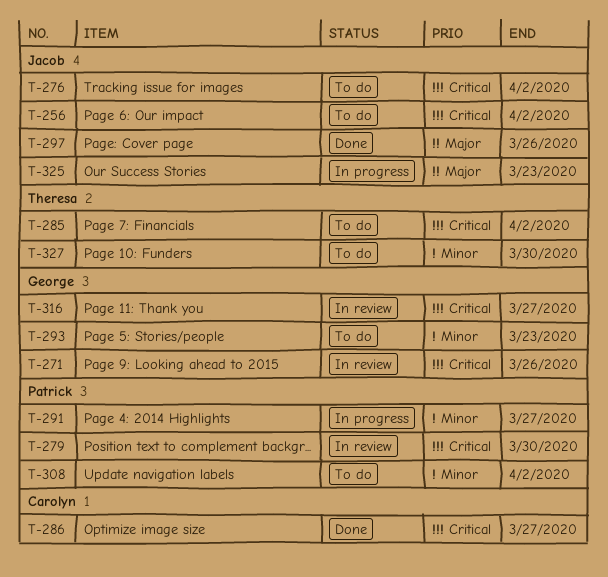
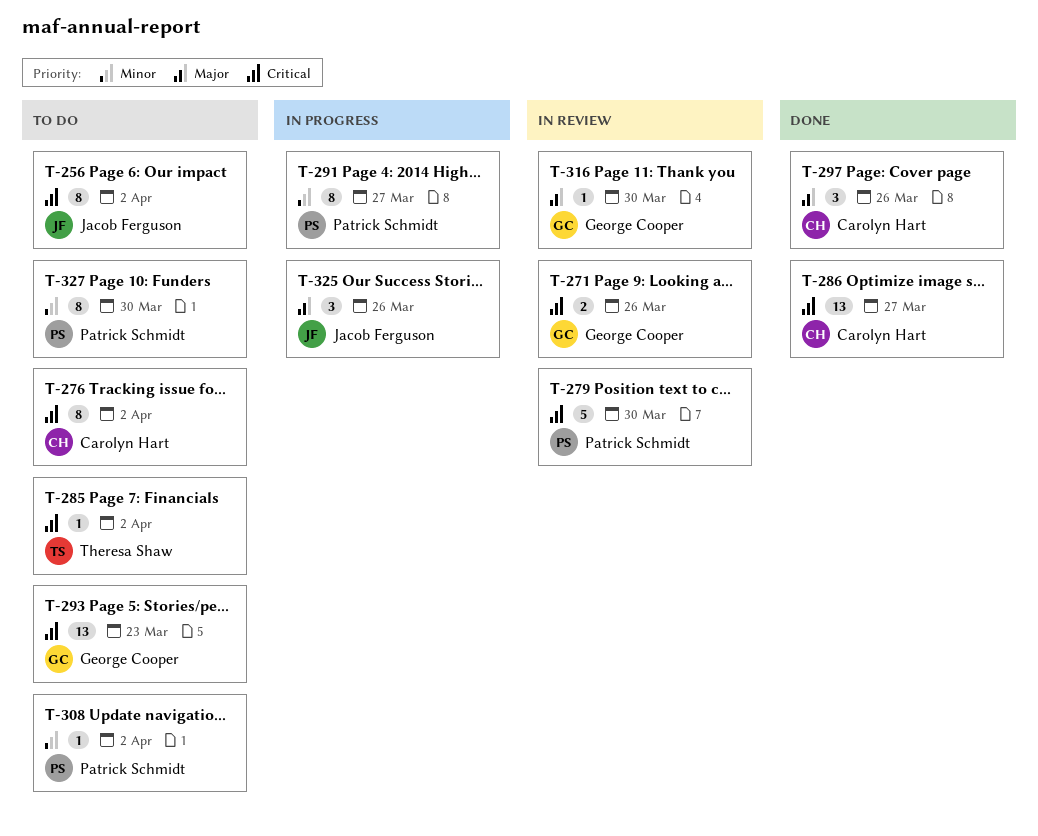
T-276, owner: Jacob Ferguson -> Carolyn Hart
T-293, priority: Minor -> Critical
T-297, owner: Jacob Ferguson -> Carolyn Hart
T-316, priority: Critical -> Major
T-316, due: Mar 27 -> Mar 30
T-325, due: Mar 23 -> Mar 26
T-327, owner: Theresa Shaw -> Patrick Schmidt

